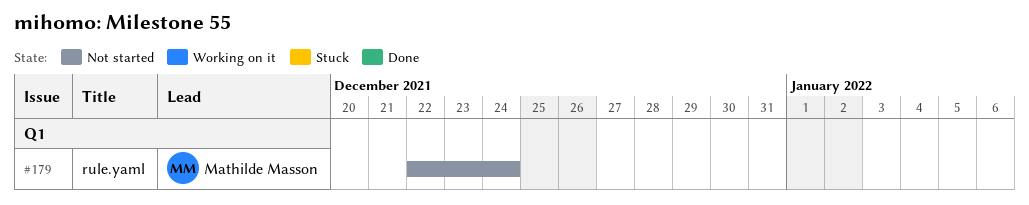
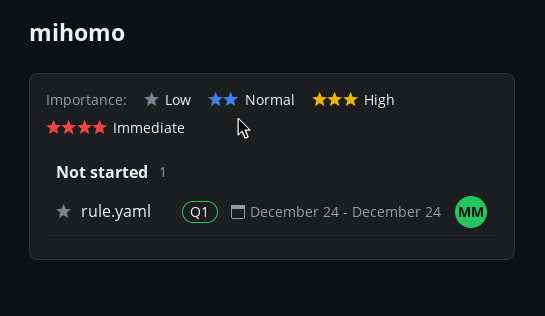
rule.yaml, start: Dec 22 -> Dec 24

